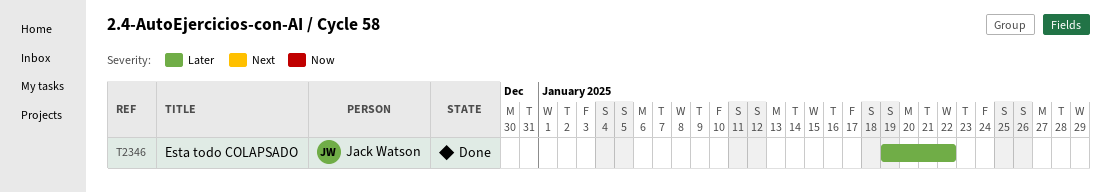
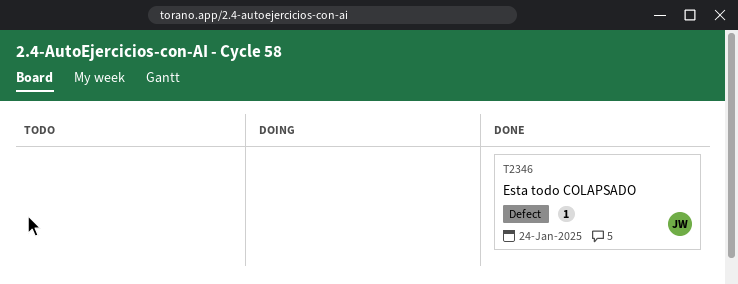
T2346, due: Jan 22 -> Jan 24

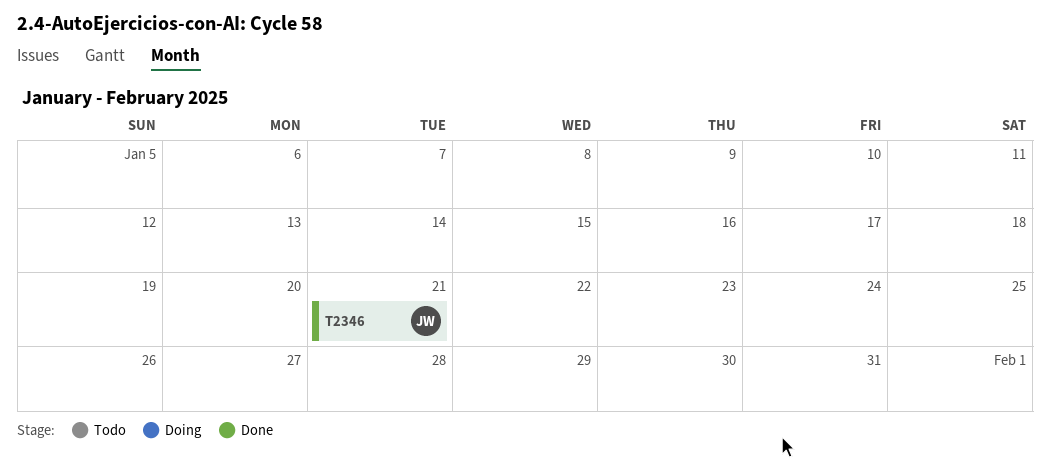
T2346, due: Jan 24 -> Jan 21

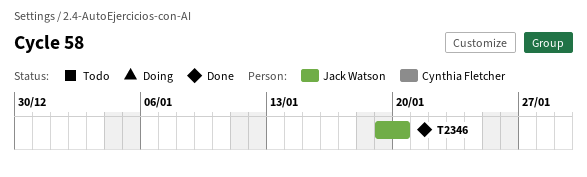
T2346, due: Jan 21 -> Jan 20

